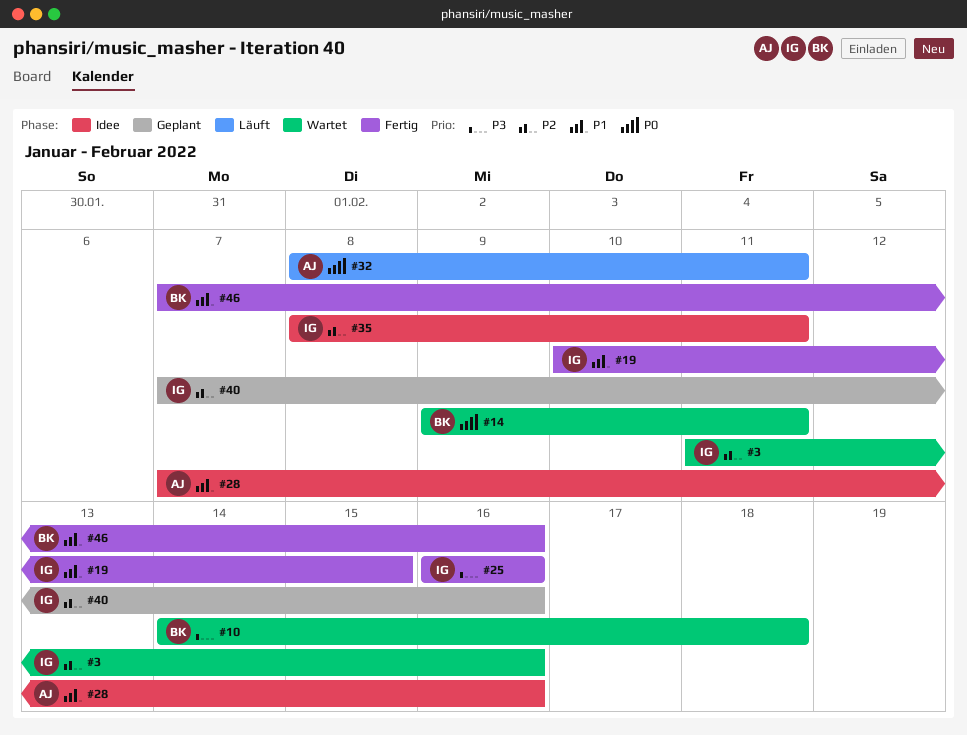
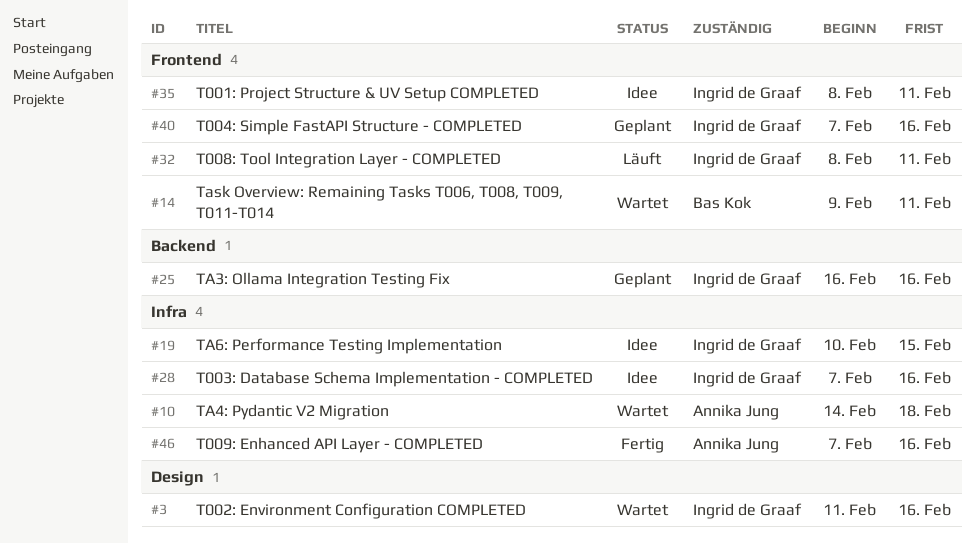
#10, owner: Bas Kok -> Annika Jung
#19, status: Fertig -> Idee
#25, status: Fertig -> Geplant
#28, owner: Annika Jung -> Ingrid de Graaf
#32, owner: Annika Jung -> Ingrid de Graaf
#46, owner: Bas Kok -> Annika Jung

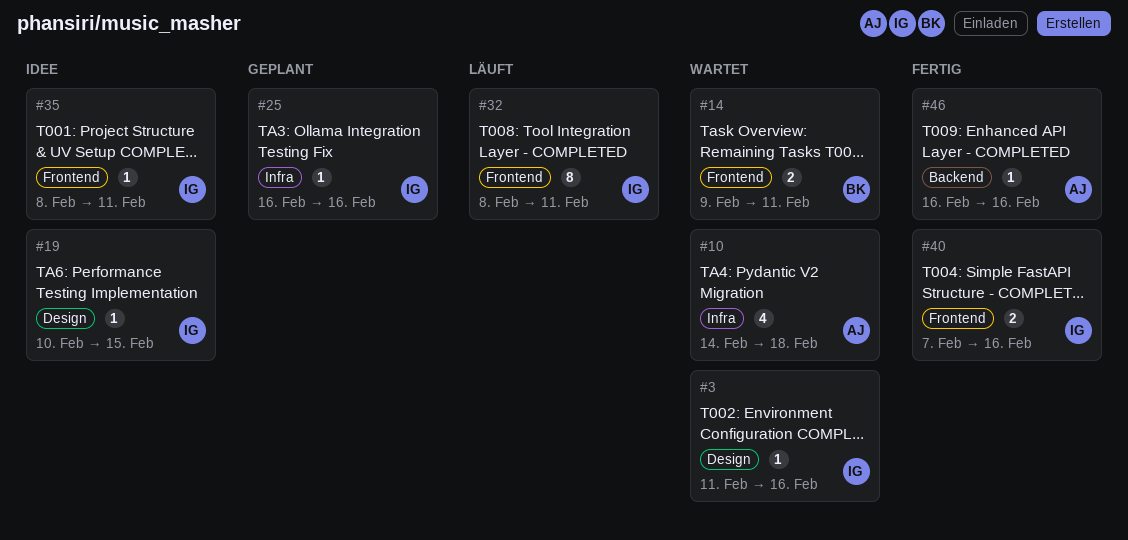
#19, label: Infra -> Design
#25, label: Backend -> Infra
#28: present -> none
#40, status: Geplant -> Fertig
#46, label: Infra -> Backend
#46, start: Feb 7 -> Feb 16

